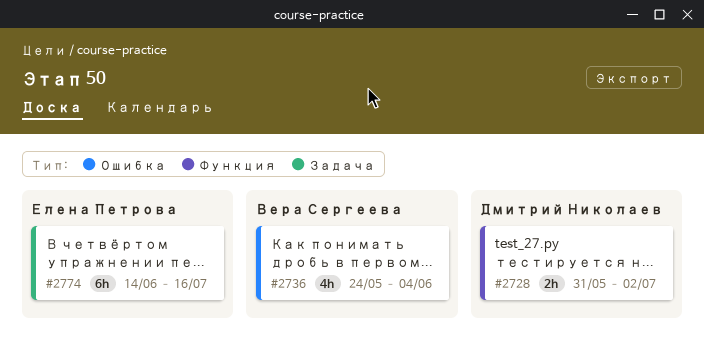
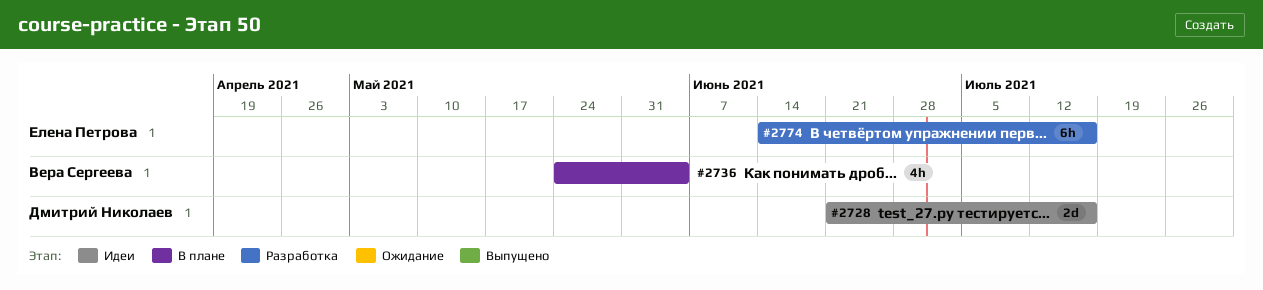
#2728, estimate: 2h -> 2d
#2728, start: May 31 -> Jun 21
#2728, due: Jul 2 -> Jul 16

